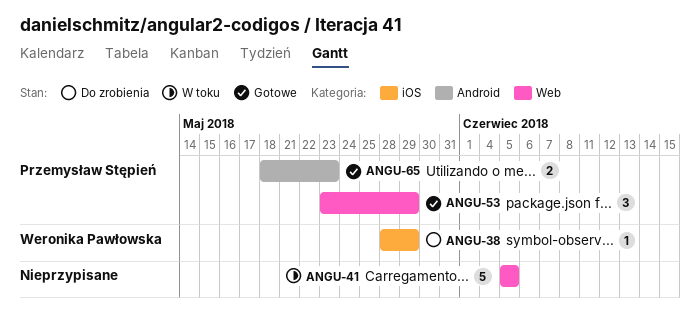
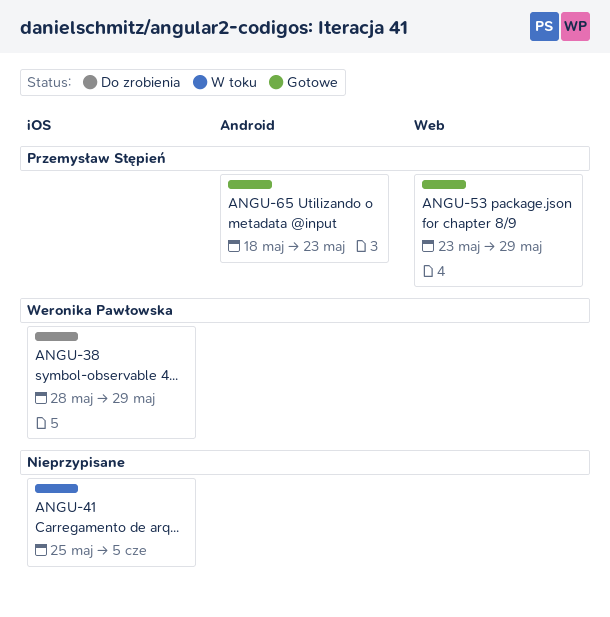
ANGU-41, label: Web -> iOS
ANGU-41, start: Jun 5 -> May 25

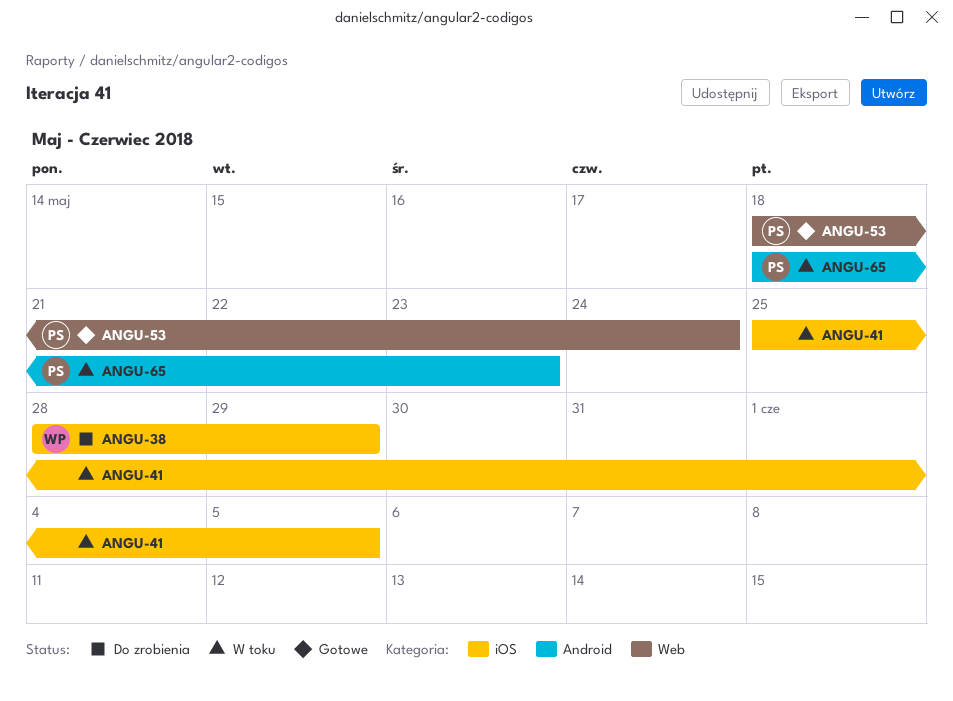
ANGU-53, start: May 23 -> May 18
ANGU-53, due: May 29 -> May 24
ANGU-65, status: Gotowe -> W toku

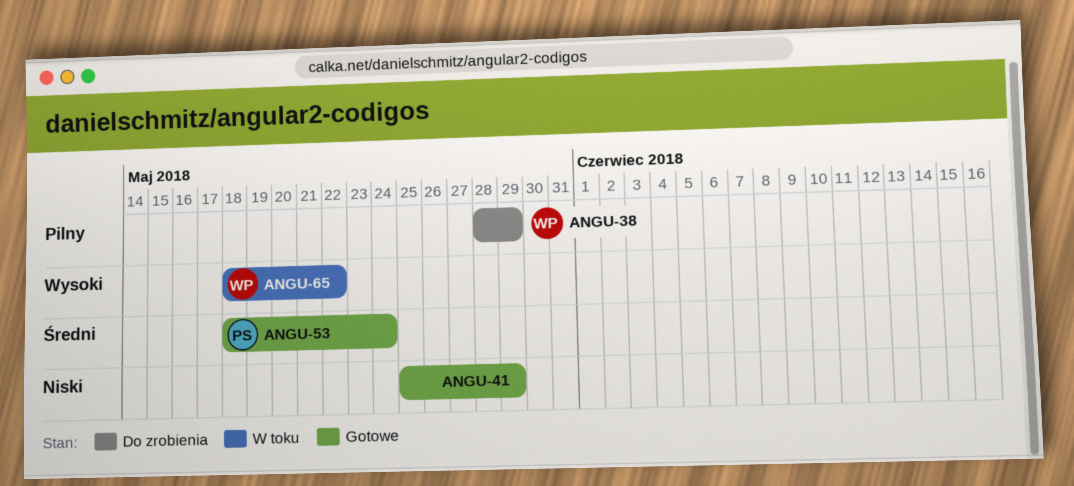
ANGU-41, status: W toku -> Gotowe
ANGU-41, due: Jun 5 -> May 29
ANGU-65, owner: PS -> WP
ANGU-65, due: May 23 -> May 22

